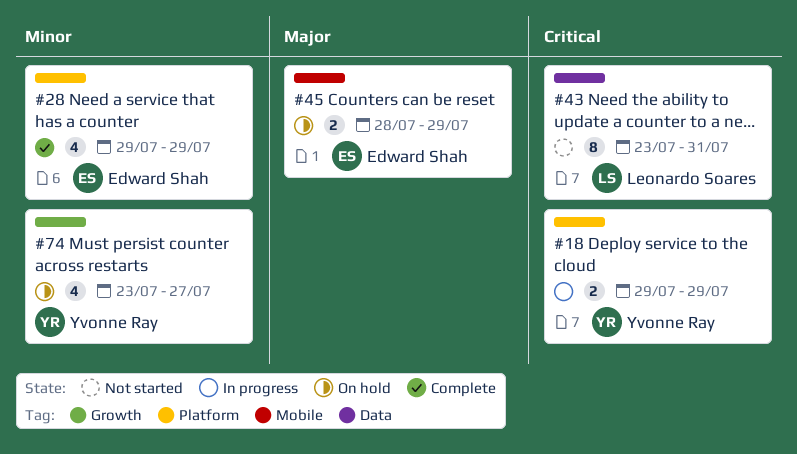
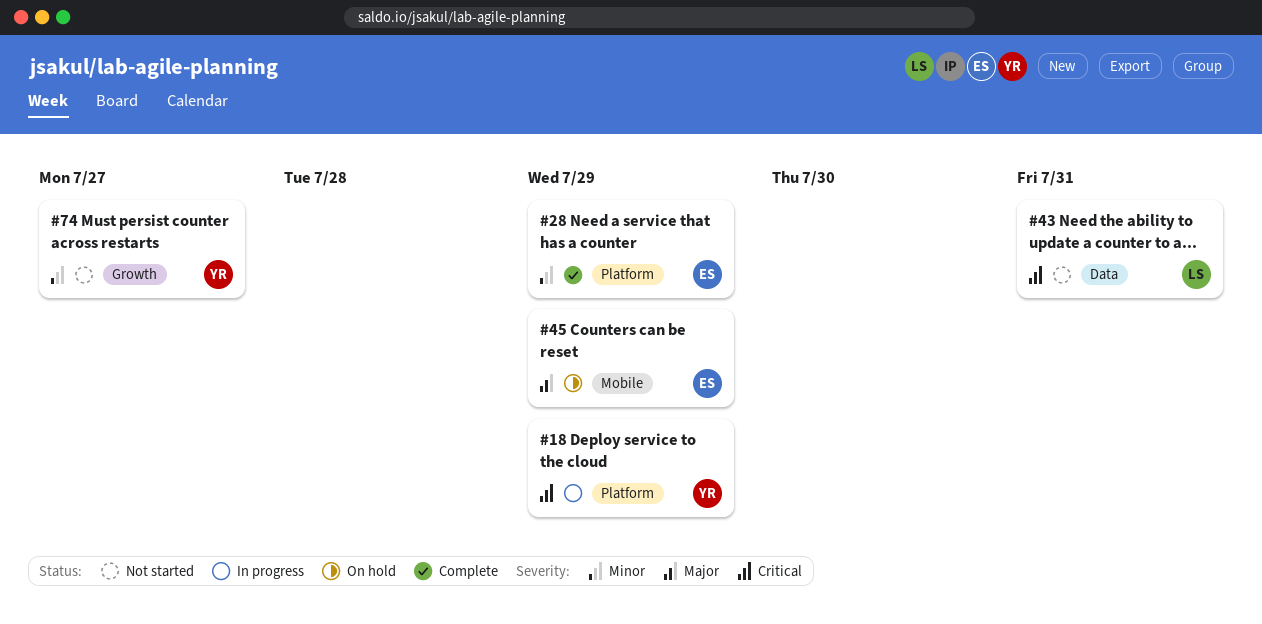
#74, status: On hold -> Not started

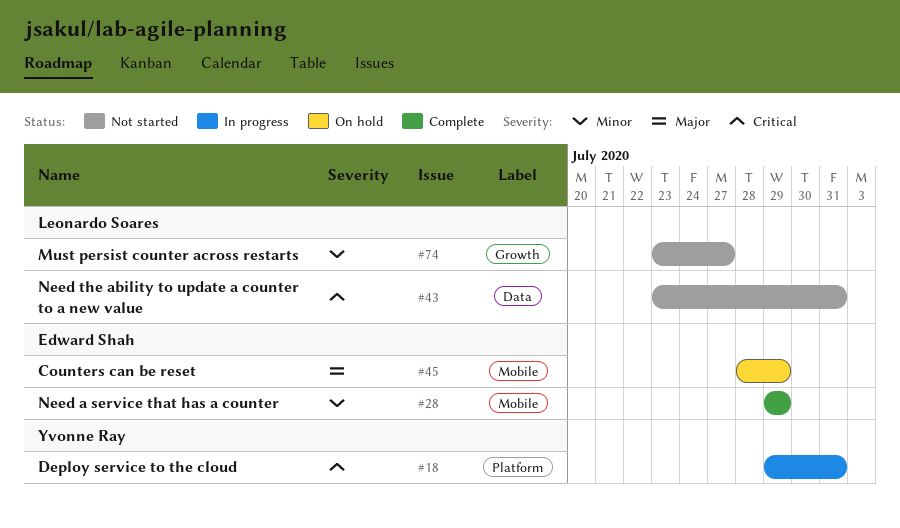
#18, due: Jul 29 -> Jul 31
#28, label: Platform -> Mobile
#74, owner: Yvonne Ray -> Leonardo Soares

